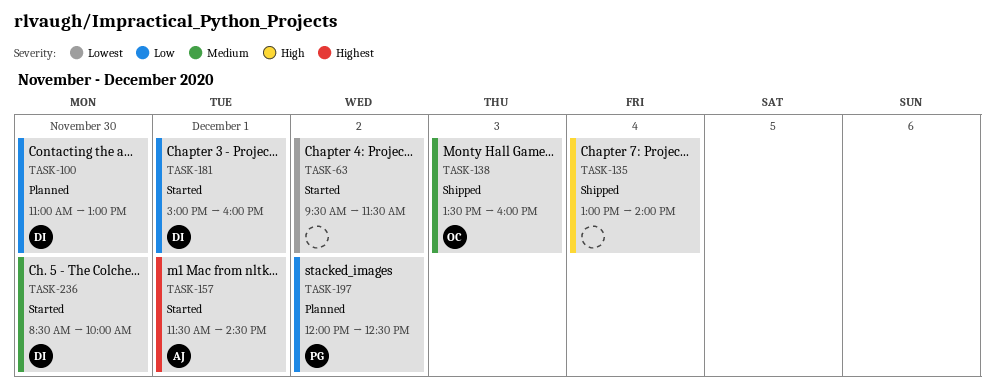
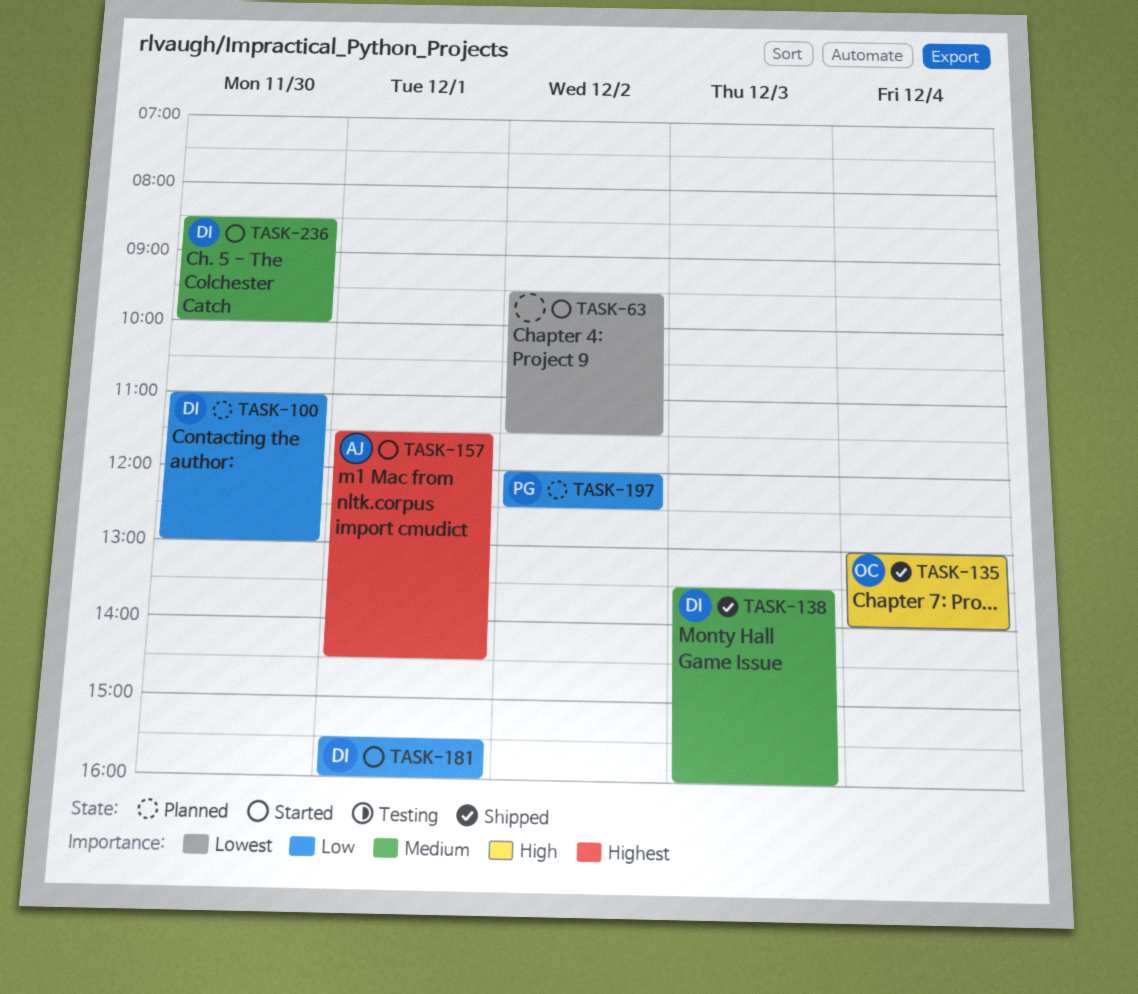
TASK-135, owner: none -> OC
TASK-138, owner: OC -> DI
TASK-181, begins: 15:00 -> 15:30

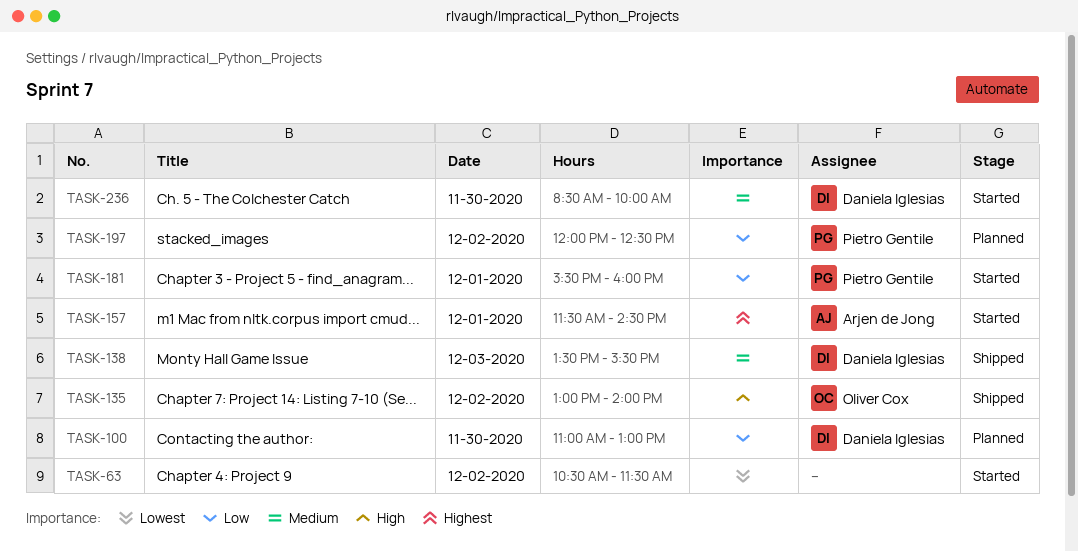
TASK-63, begins: 09:30 -> 10:30
TASK-135, day: Dec 4 -> Dec 2
TASK-138, ends: 16:00 -> 15:30
TASK-181, owner: Daniela Iglesias -> Pietro Gentile

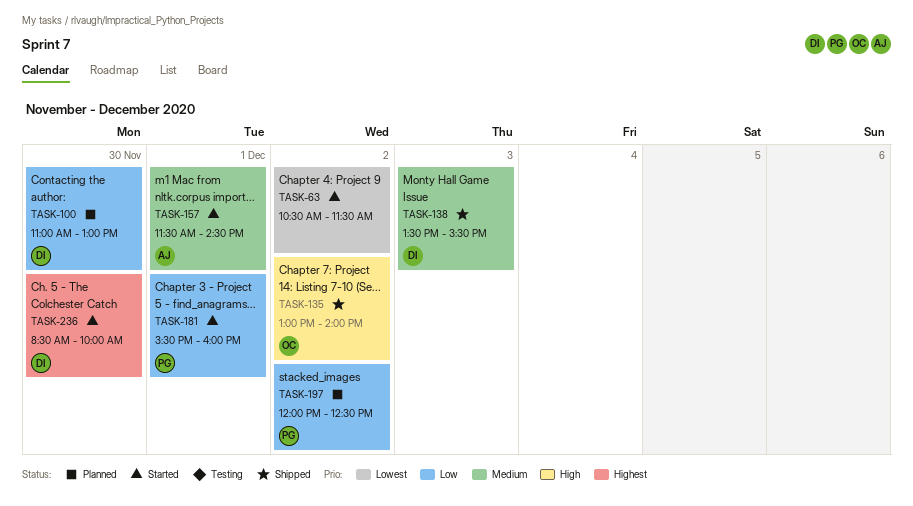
TASK-157, priority: Highest -> Medium
TASK-236, priority: Medium -> Highest

